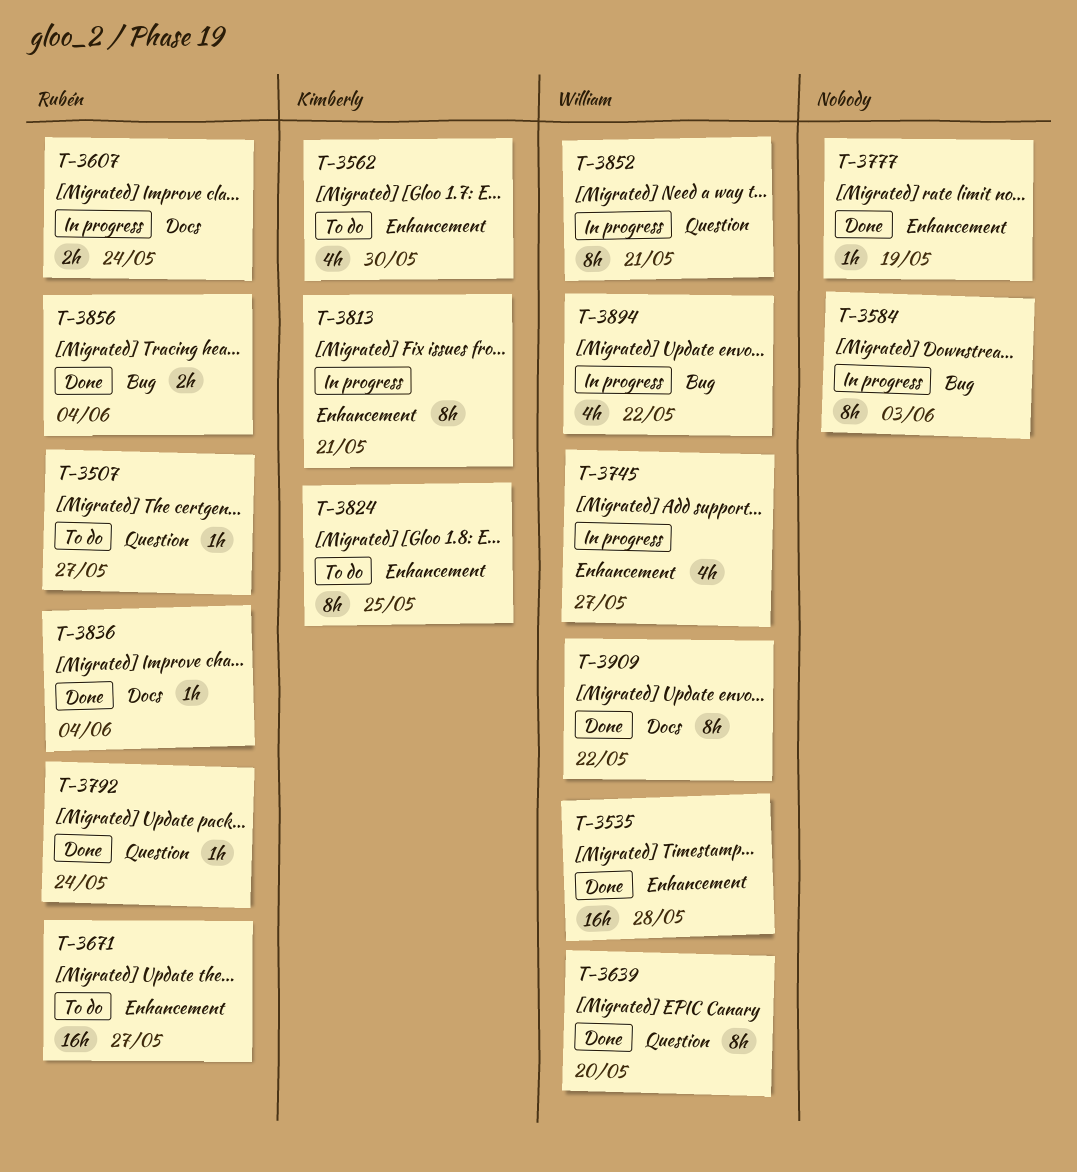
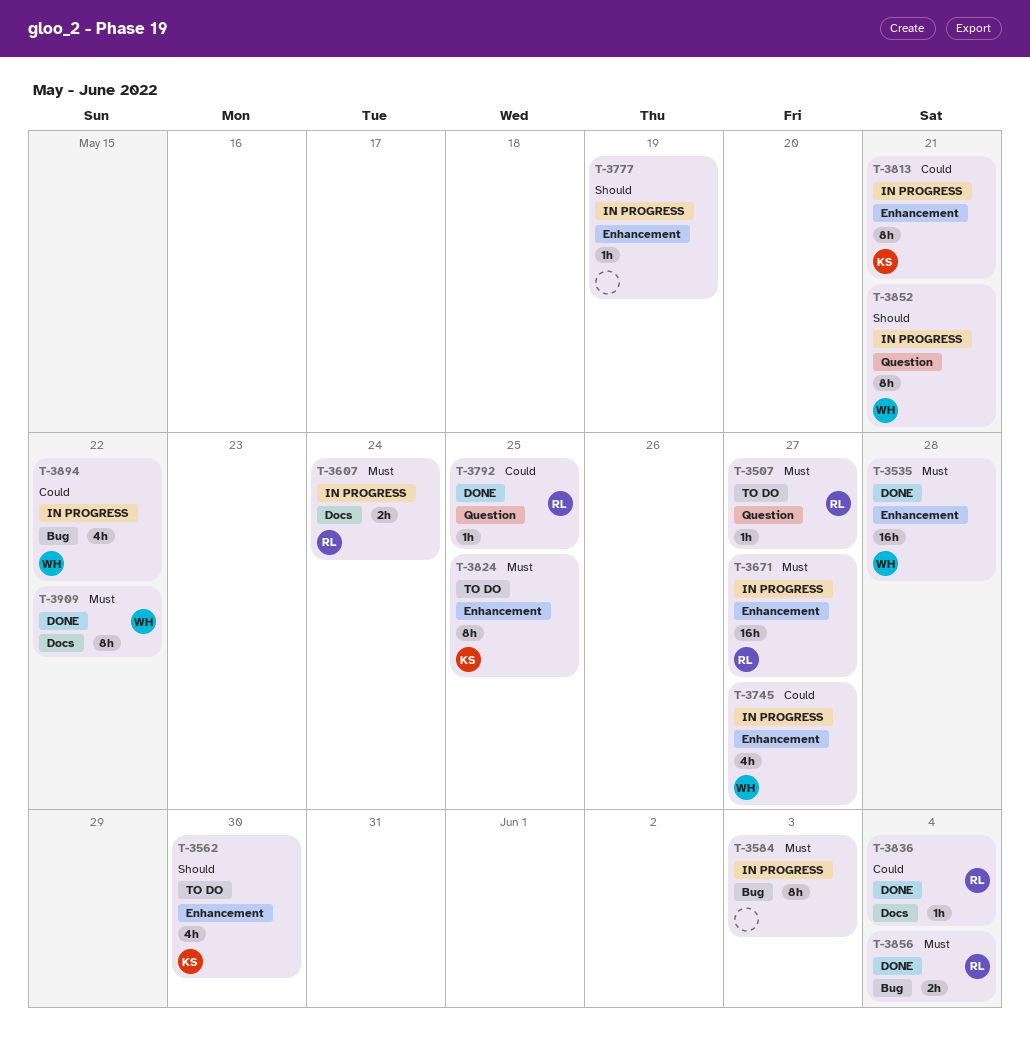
T-3639: present -> none
T-3671, status: To do -> In progress
T-3777, status: Done -> In progress
T-3792, due: May 24 -> May 25

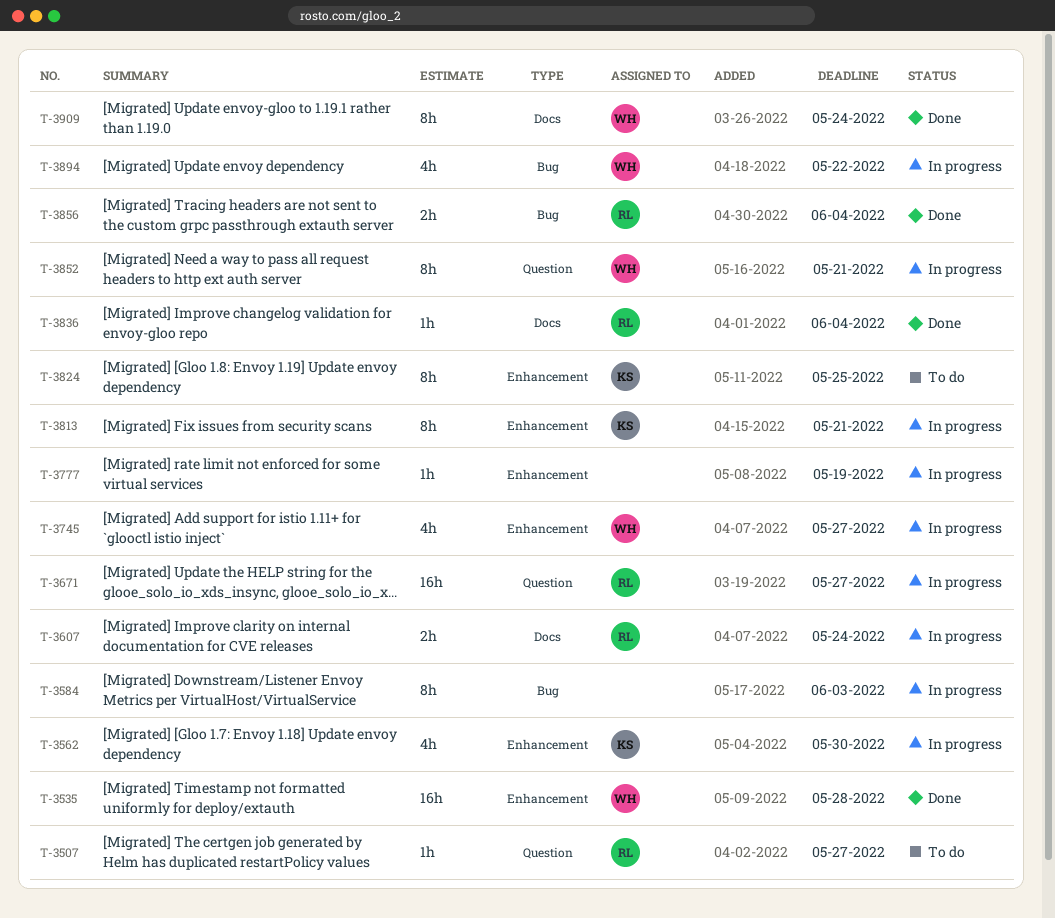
T-3562, status: To do -> In progress
T-3671, label: Enhancement -> Question
T-3792: present -> none
T-3909, due: May 22 -> May 24

